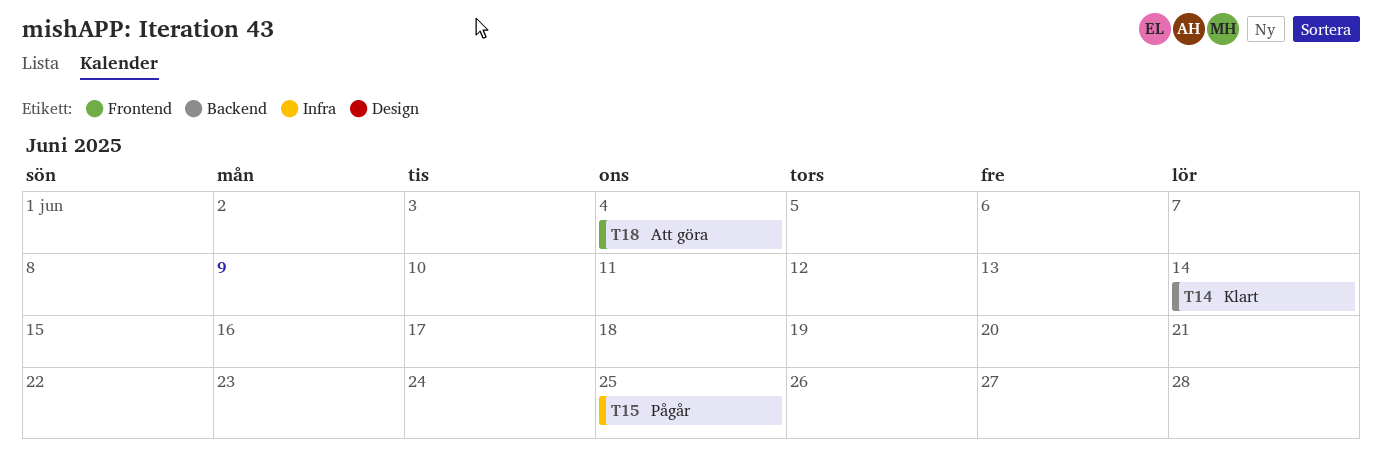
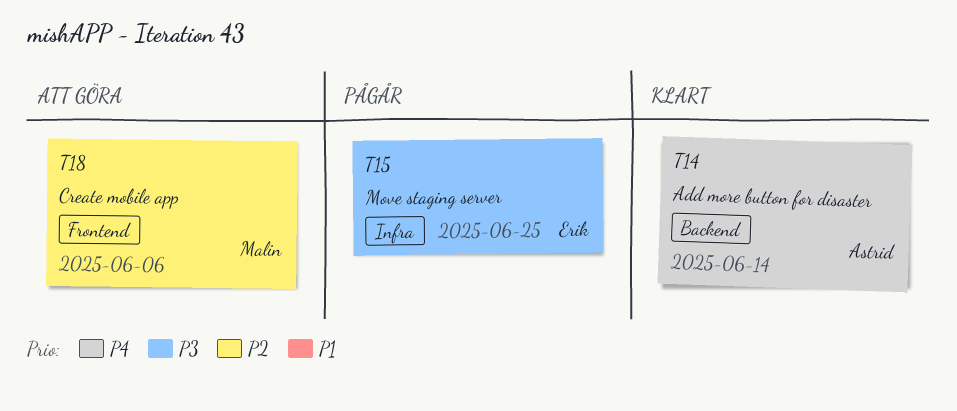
T18, due: Jun 4 -> Jun 6

